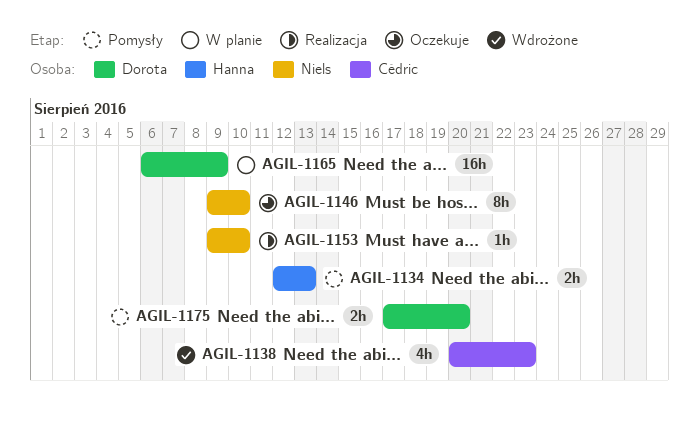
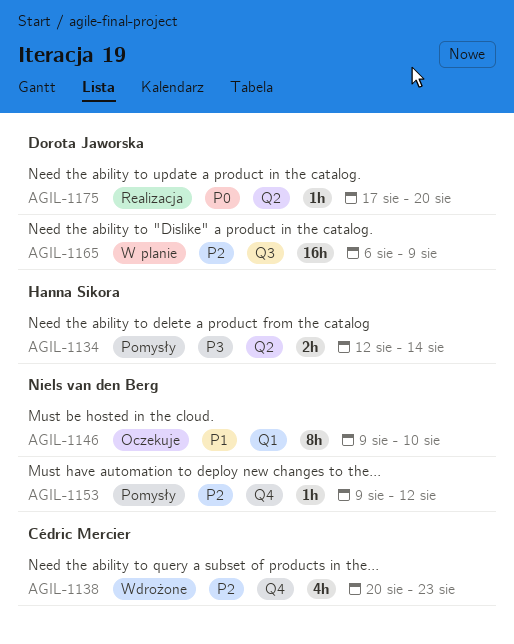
AGIL-1134, due: Aug 13 -> Aug 14
AGIL-1153, status: Realizacja -> Pomysły
AGIL-1153, due: Aug 10 -> Aug 12
AGIL-1175, status: Pomysły -> Realizacja
AGIL-1175, estimate: 2h -> 1h

